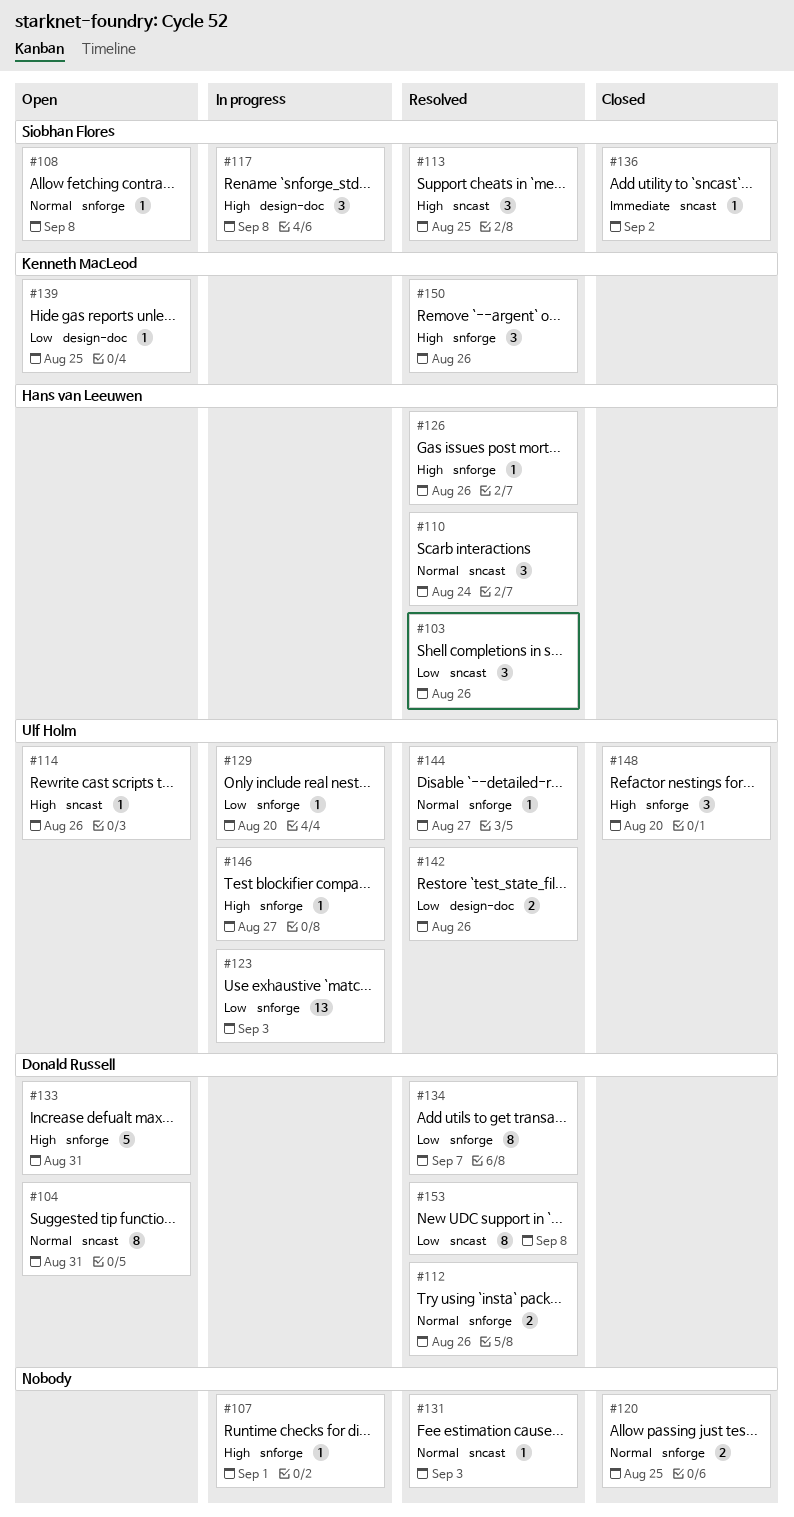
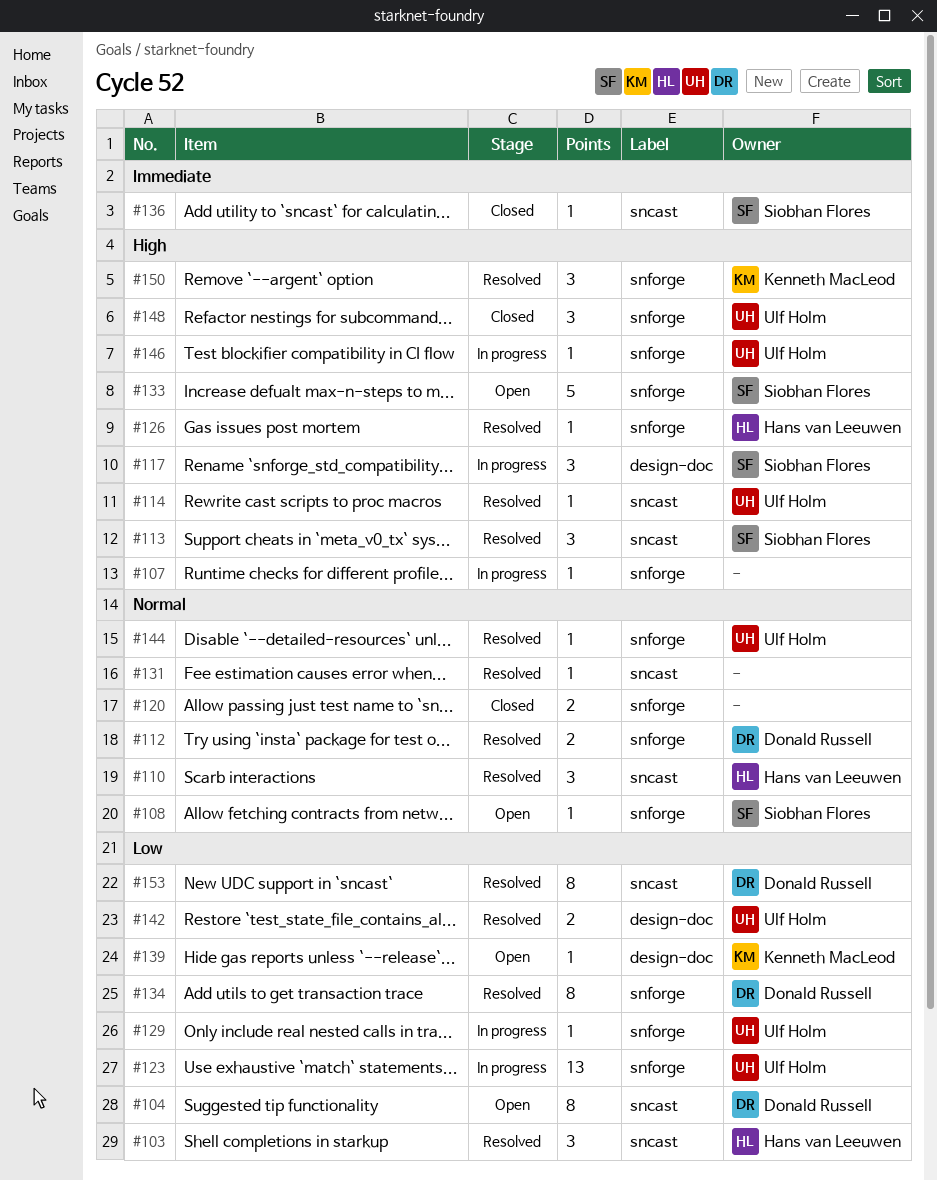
#104, priority: Normal -> Low
#114, status: Open -> Resolved
#133, owner: Donald Russell -> Siobhan Flores

